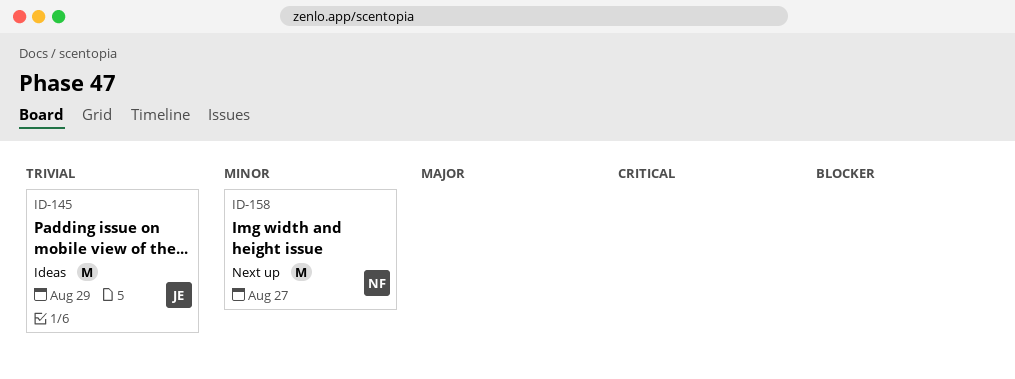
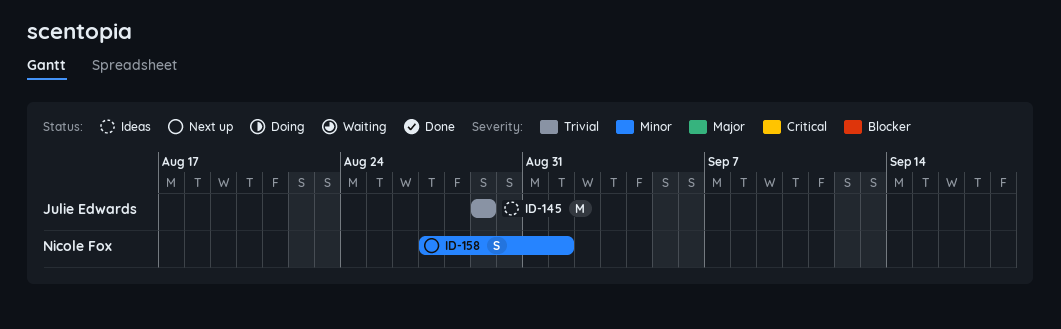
ID-158, estimate: M -> S
ID-158, due: Aug 27 -> Sep 1

